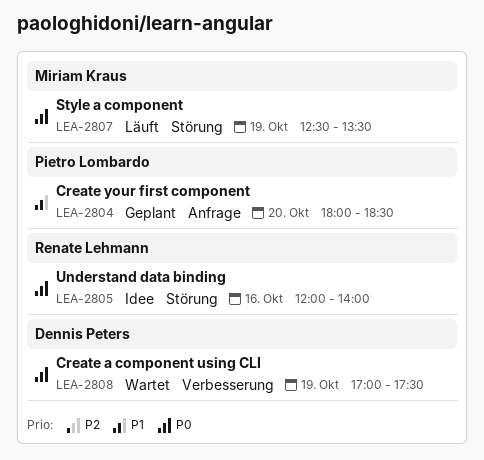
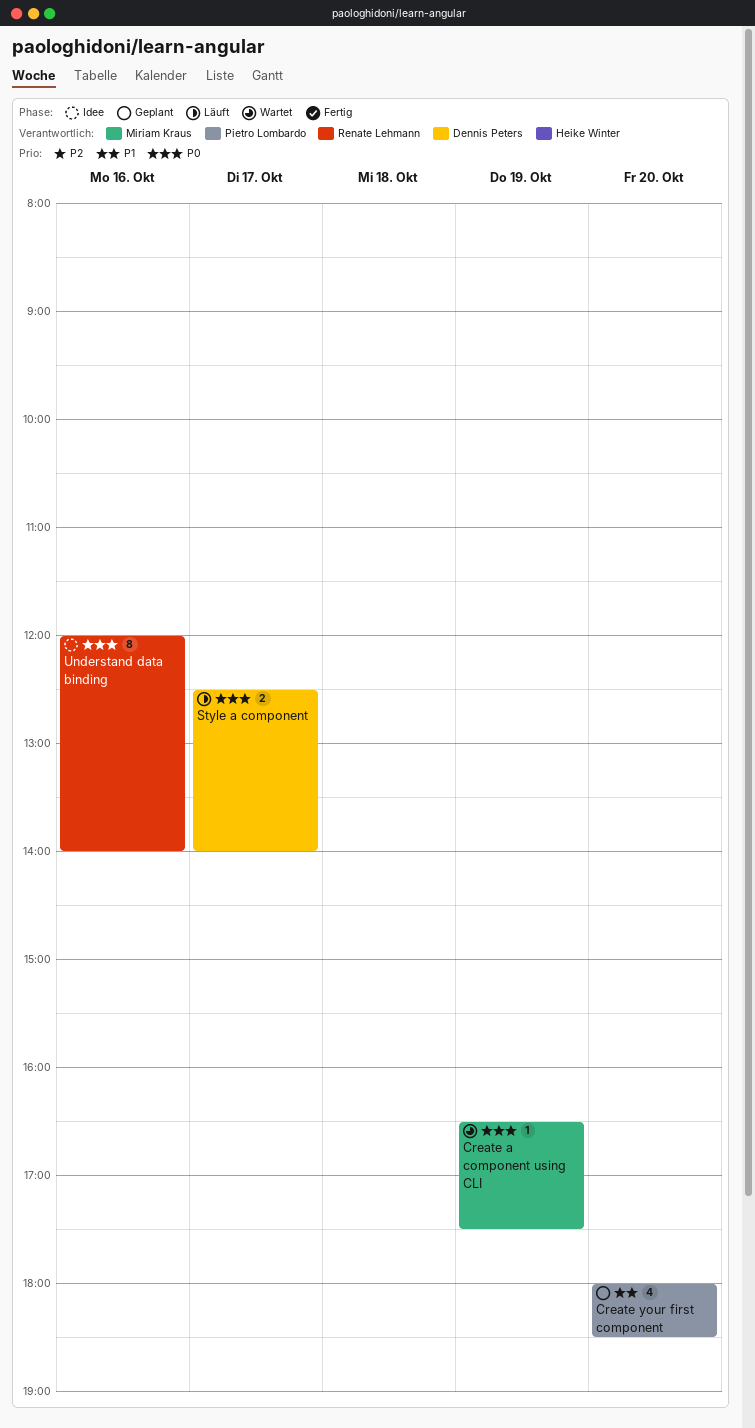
Create a component using CLI, owner: Dennis Peters -> Miriam Kraus
Create a component using CLI, begins: 17:00 -> 16:30
Style a component, owner: Miriam Kraus -> Dennis Peters
Style a component, day: Oct 19 -> Oct 17
Style a component, ends: 13:30 -> 14:00

